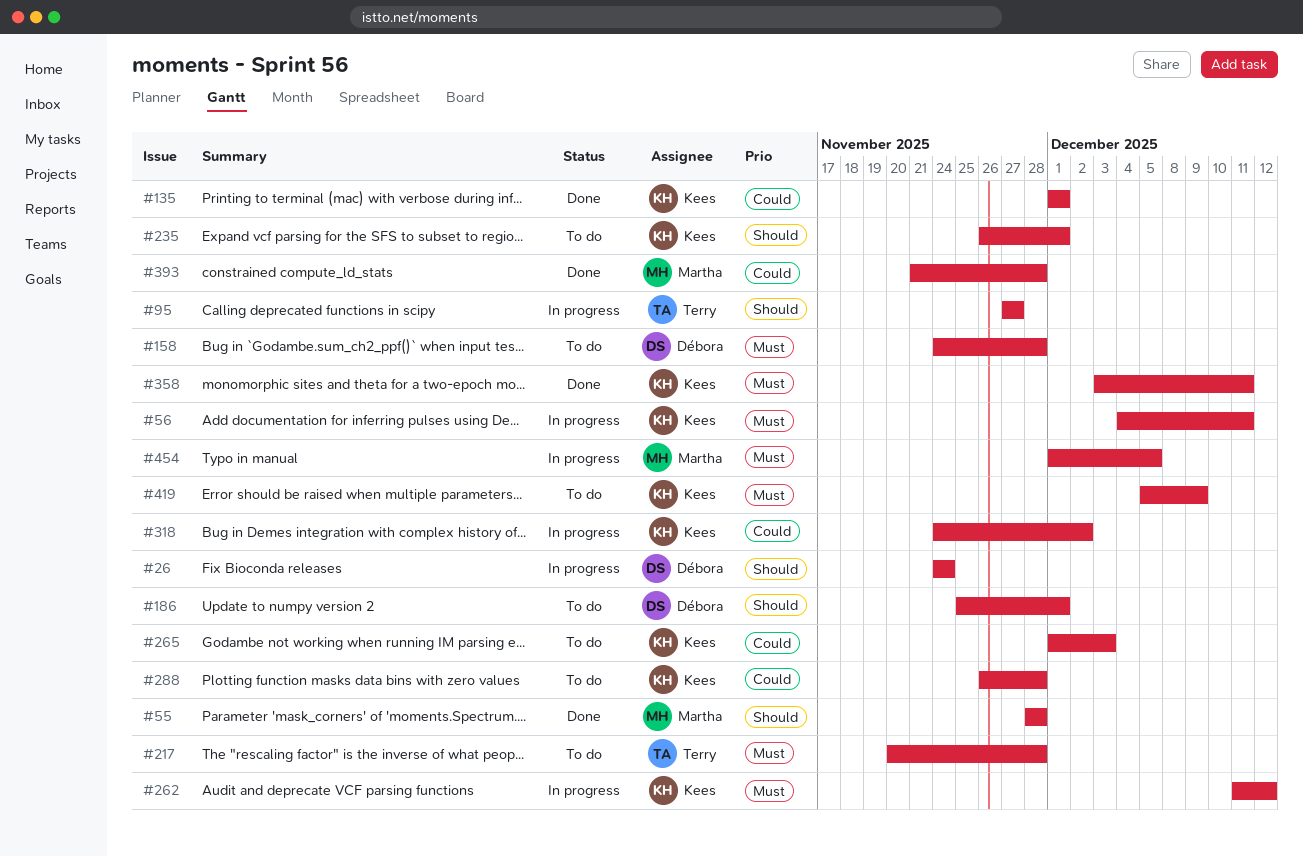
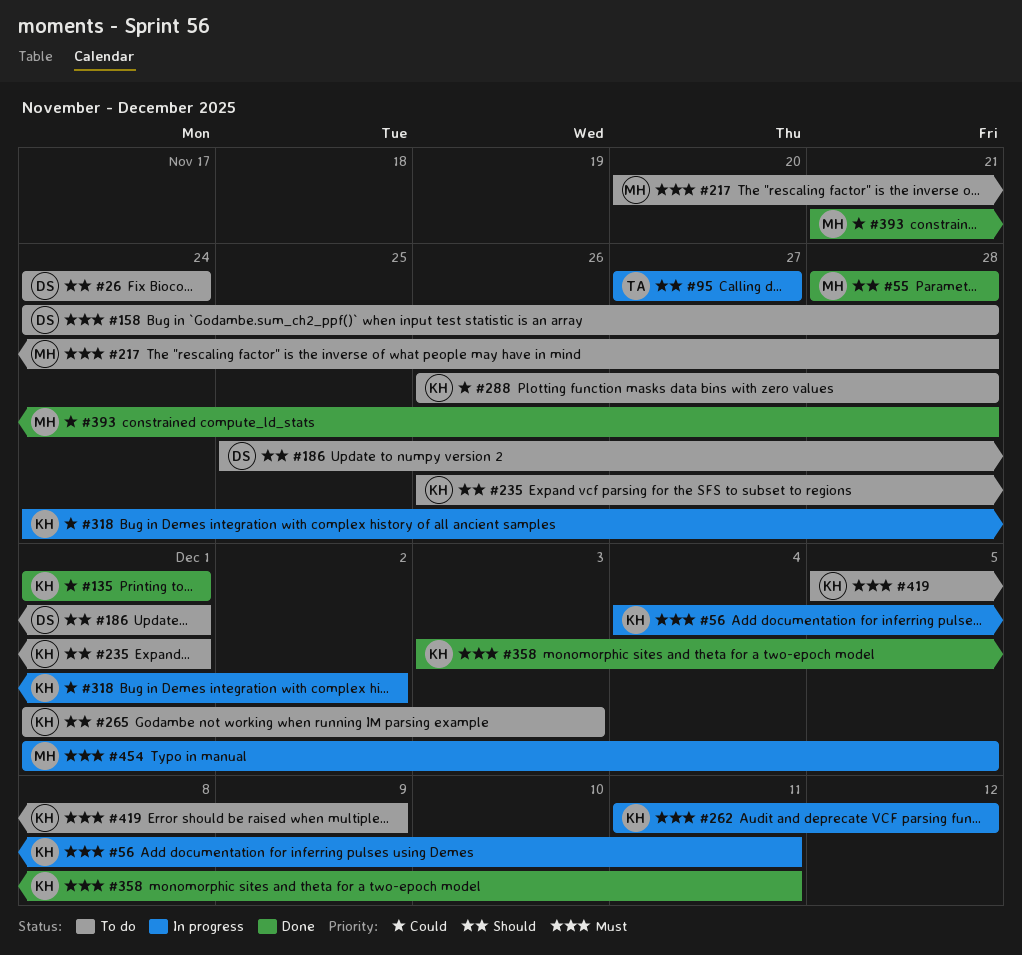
#26, status: In progress -> To do
#217, owner: Terry -> Martha
#265, priority: Could -> Should

